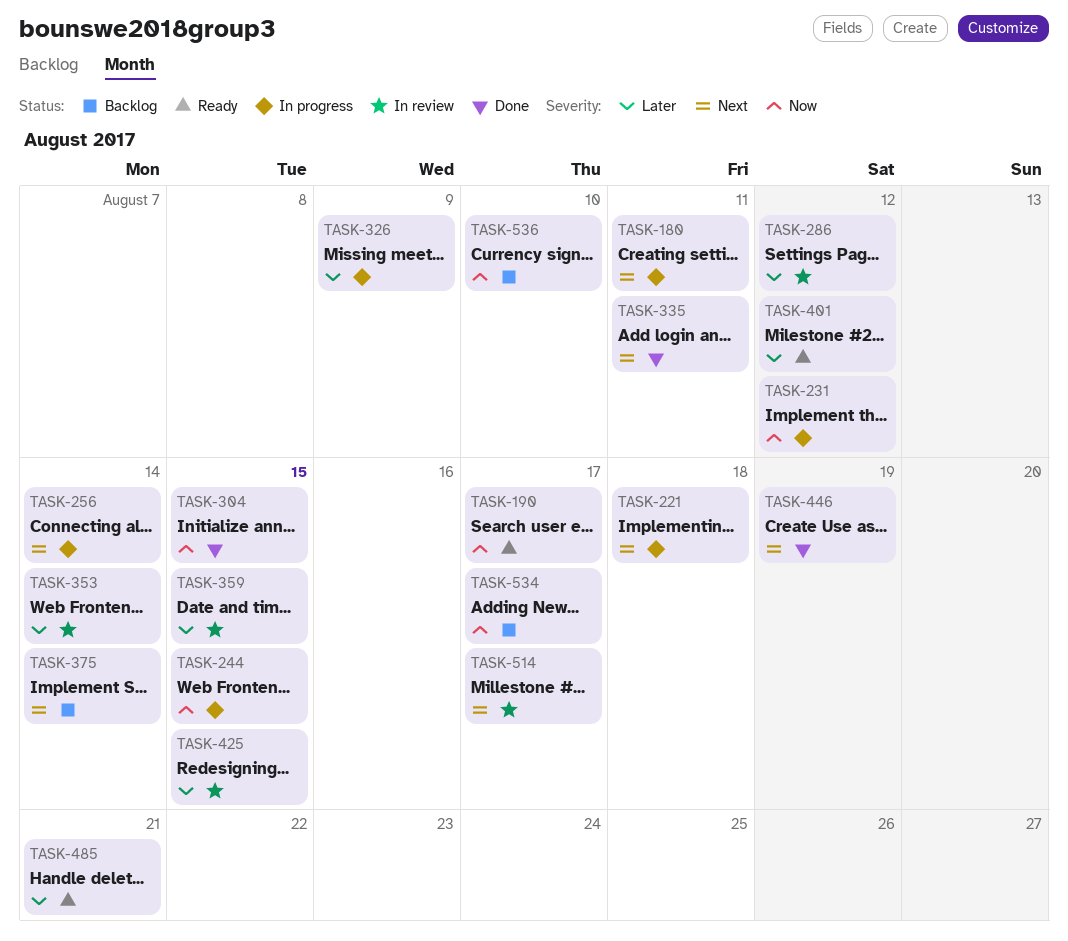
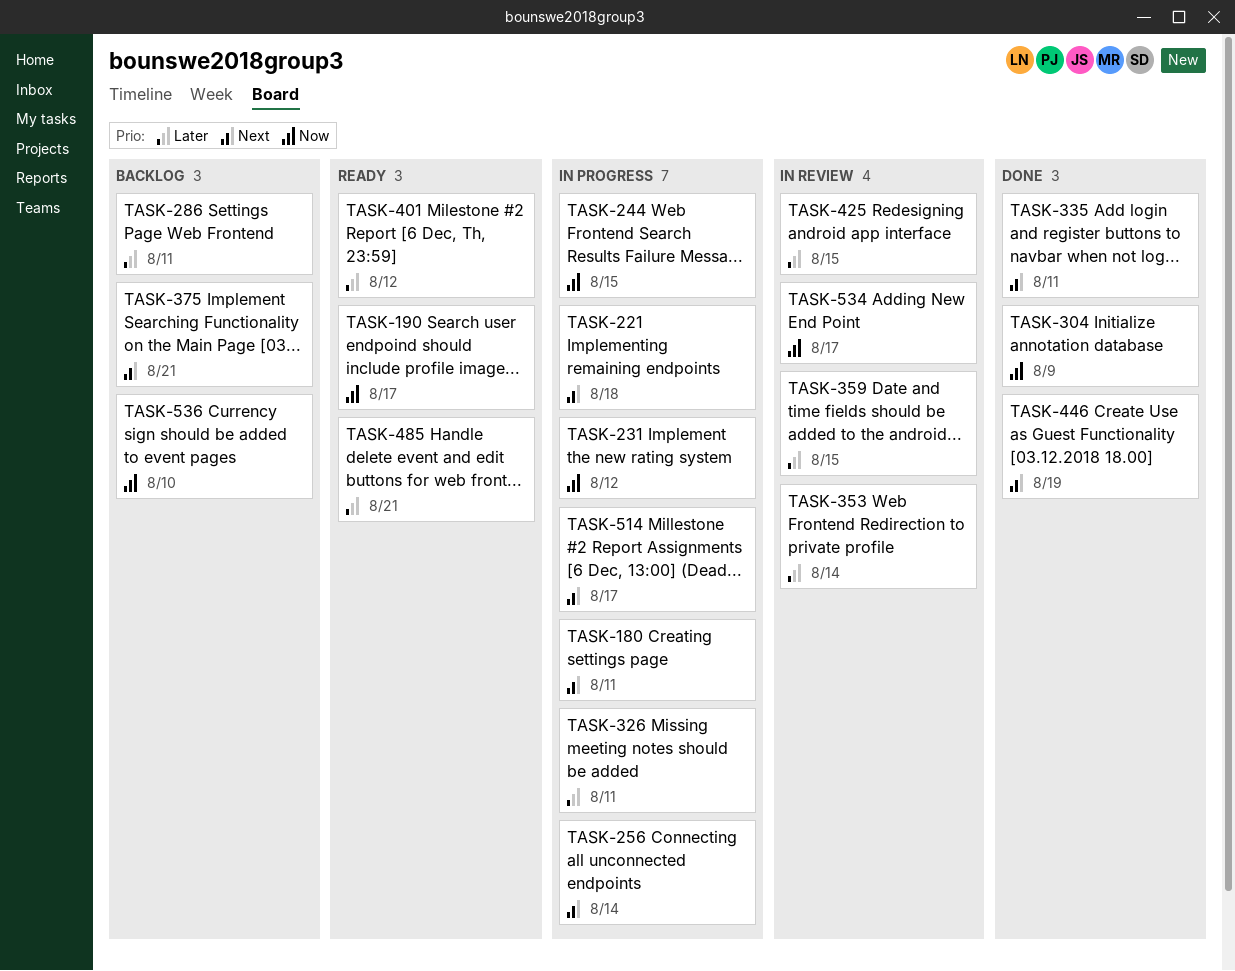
TASK-286, status: In review -> Backlog
TASK-286, due: Aug 12 -> Aug 11
TASK-304, due: Aug 15 -> Aug 9
TASK-326, due: Aug 9 -> Aug 11
TASK-375, due: Aug 14 -> Aug 21
TASK-514, status: In review -> In progress
TASK-534, status: Backlog -> In review

